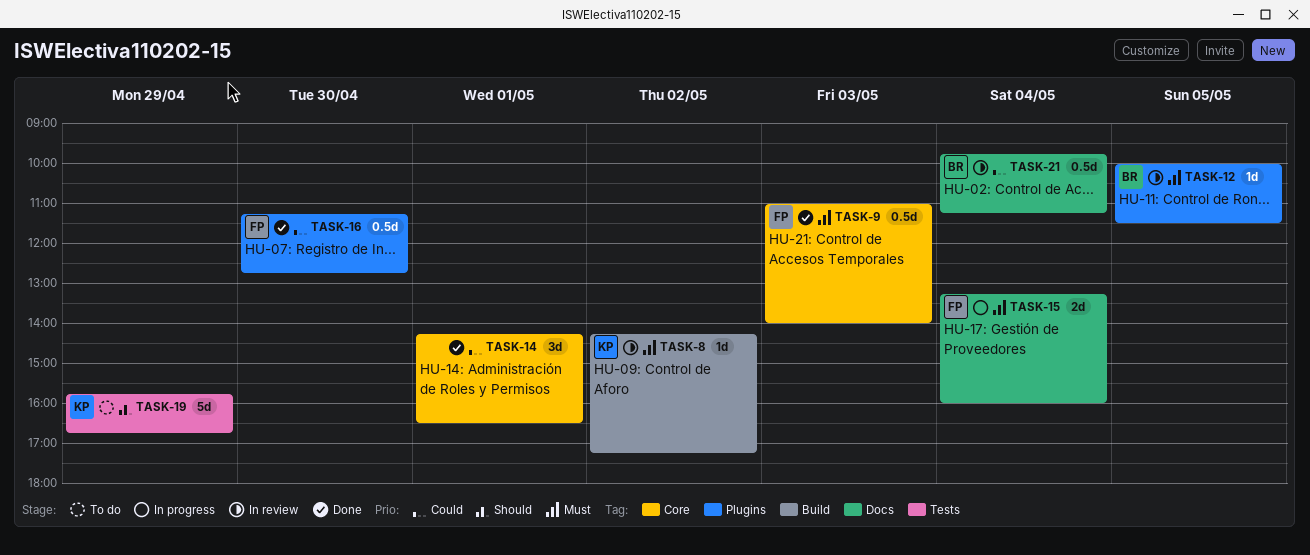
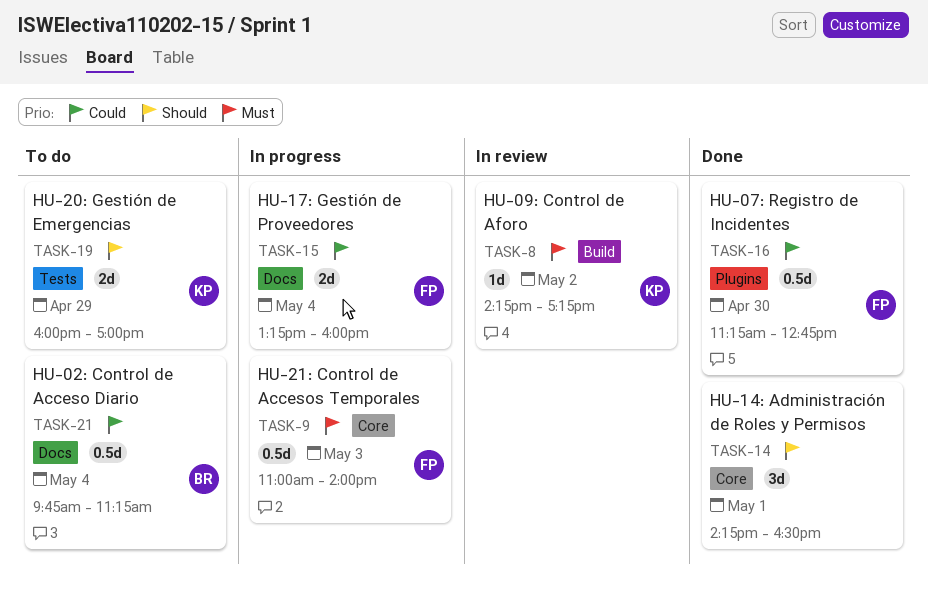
TASK-9, status: Done -> In progress
TASK-12: present -> none
TASK-14, priority: Could -> Should
TASK-15, priority: Must -> Could
TASK-19, estimate: 5d -> 2d
TASK-19, begins: 15:45 -> 16:00
TASK-19, ends: 16:45 -> 17:00
TASK-21, status: In review -> To do

